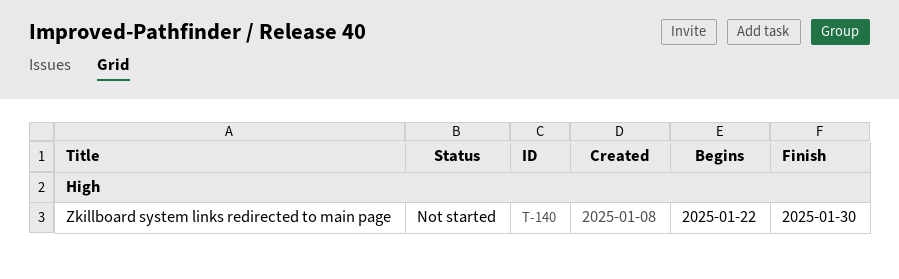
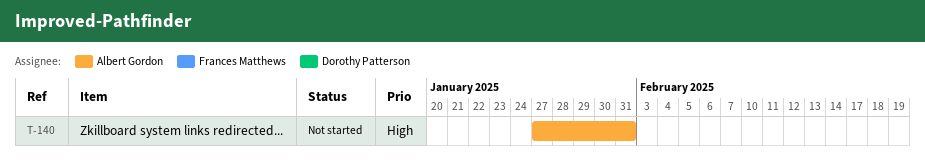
T-140, start: Jan 22 -> Jan 27
T-140, due: Jan 30 -> Jan 31

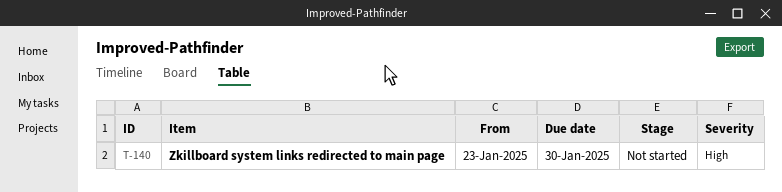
T-140, start: Jan 27 -> Jan 23
T-140, due: Jan 31 -> Jan 30

